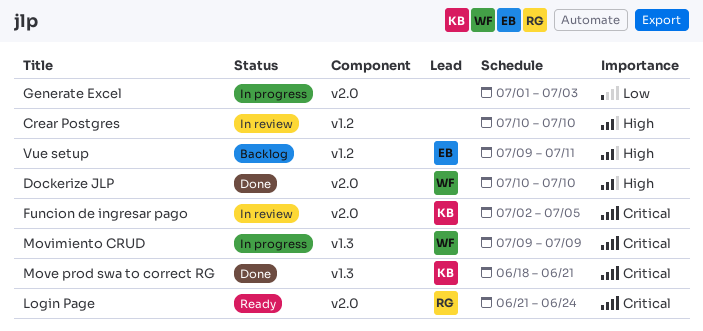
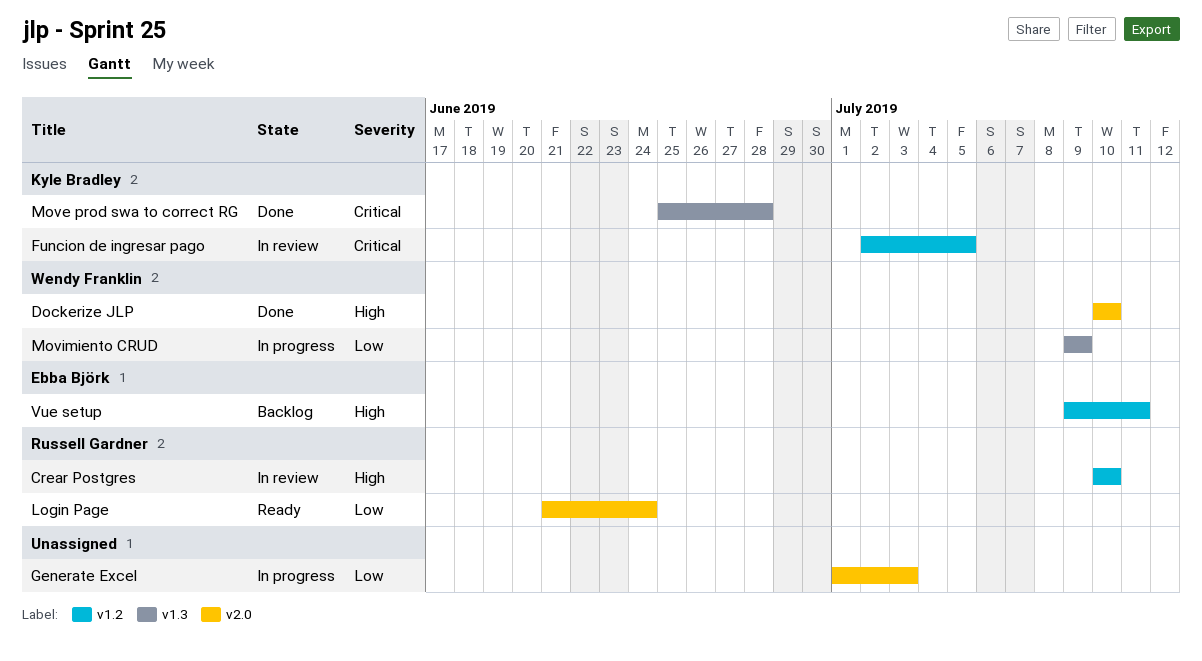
Crear Postgres, owner: none -> Russell Gardner
Funcion de ingresar pago, label: v2.0 -> v1.2
Login Page, priority: Critical -> Low
Move prod swa to correct RG, start: Jun 18 -> Jun 25
Move prod swa to correct RG, due: Jun 21 -> Jun 28
Movimiento CRUD, priority: Critical -> Low

